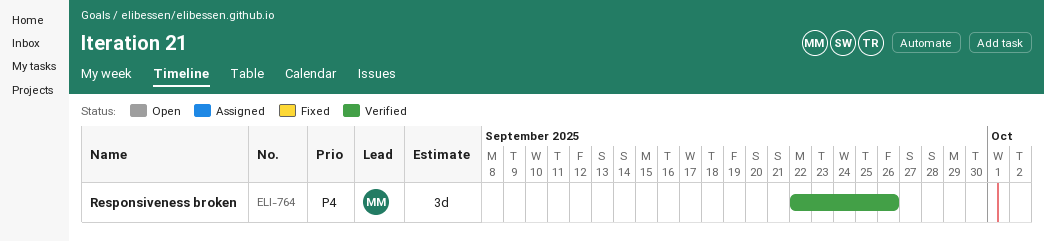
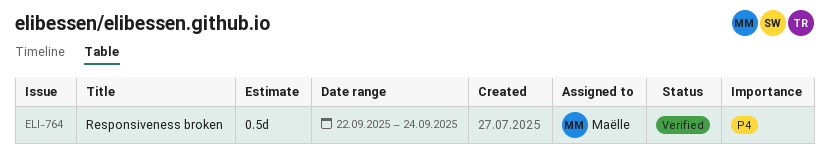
ELI-764, estimate: 3d -> 0.5d
ELI-764, due: Sep 26 -> Sep 24

